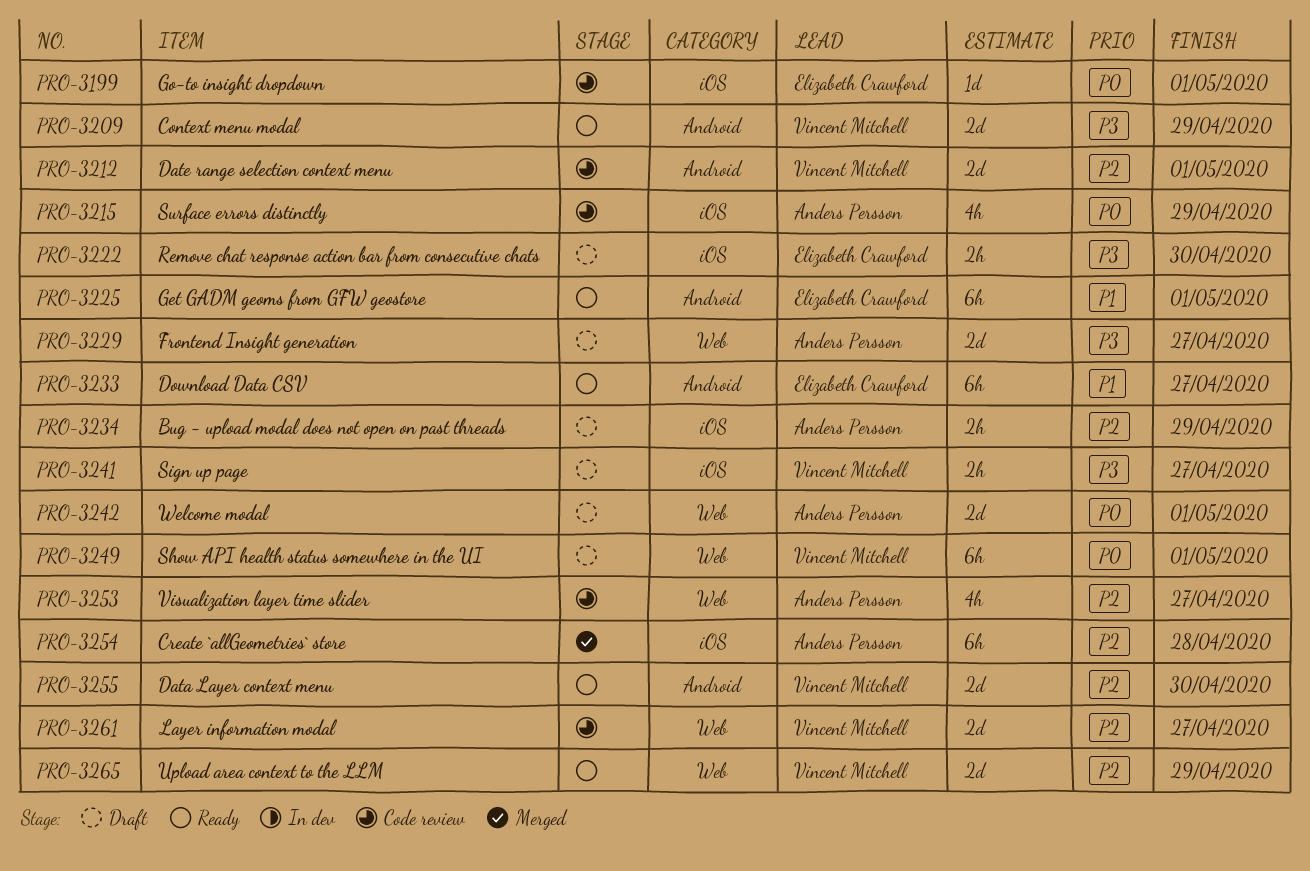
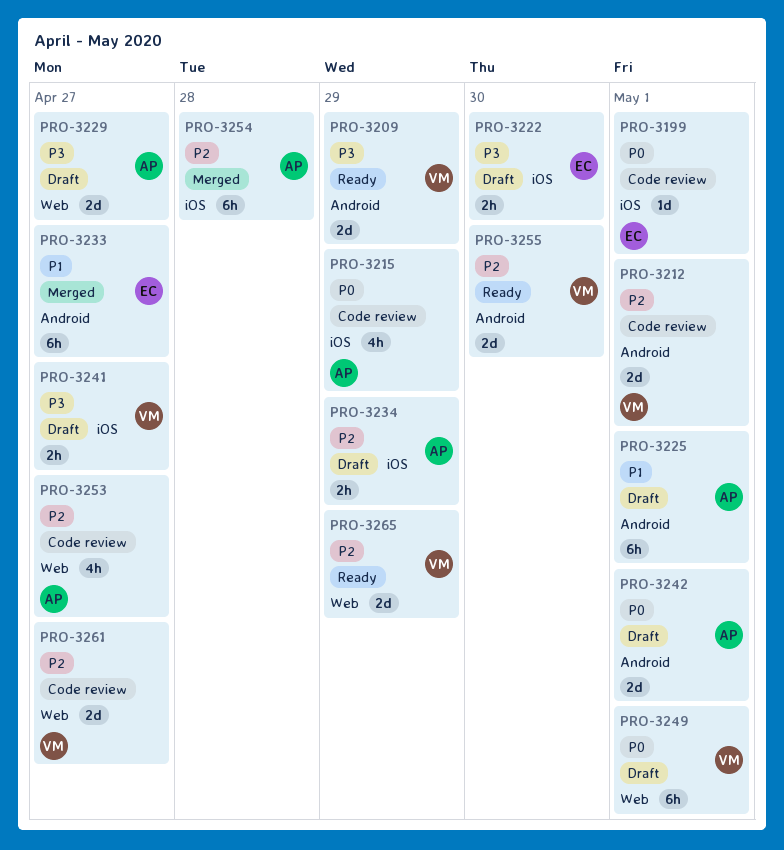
PRO-3225, status: Ready -> Draft
PRO-3225, owner: Elizabeth Crawford -> Anders Persson
PRO-3233, status: Ready -> Merged
PRO-3242, label: Web -> Android

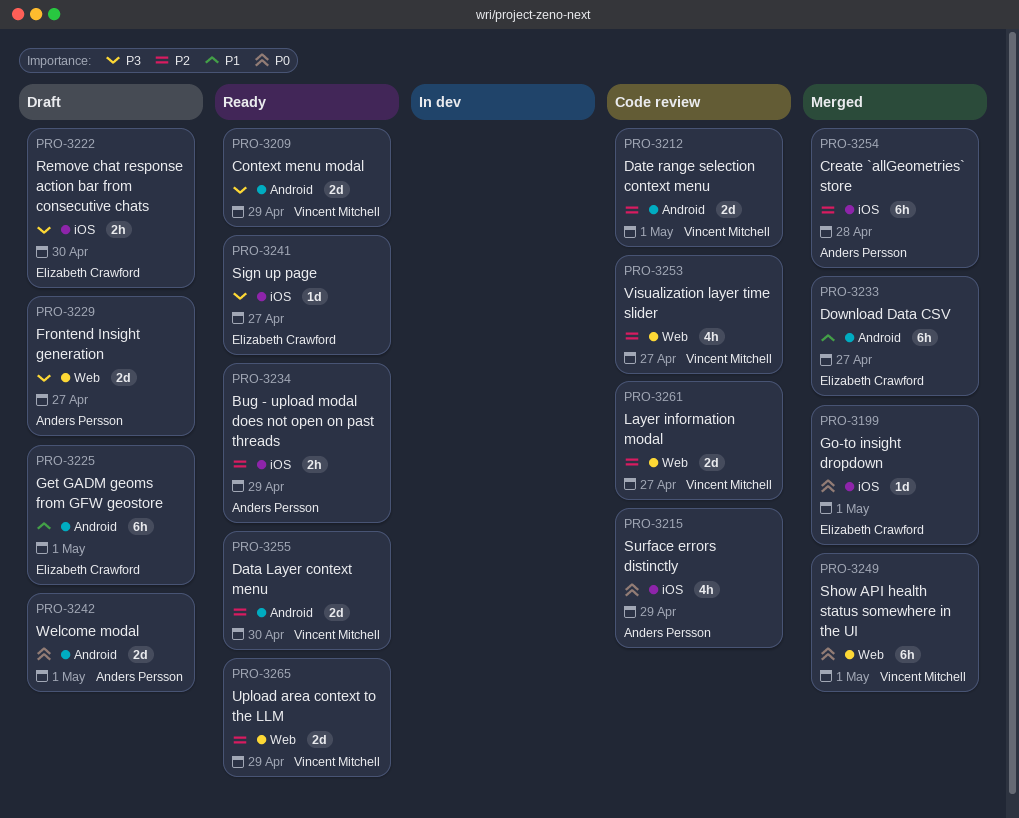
PRO-3199, status: Code review -> Merged
PRO-3225, owner: Anders Persson -> Elizabeth Crawford
PRO-3234, status: Draft -> Ready
PRO-3241, status: Draft -> Ready
PRO-3241, owner: Vincent Mitchell -> Elizabeth Crawford
PRO-3241, estimate: 2h -> 1d
PRO-3249, status: Draft -> Merged
PRO-3253, owner: Anders Persson -> Vincent Mitchell

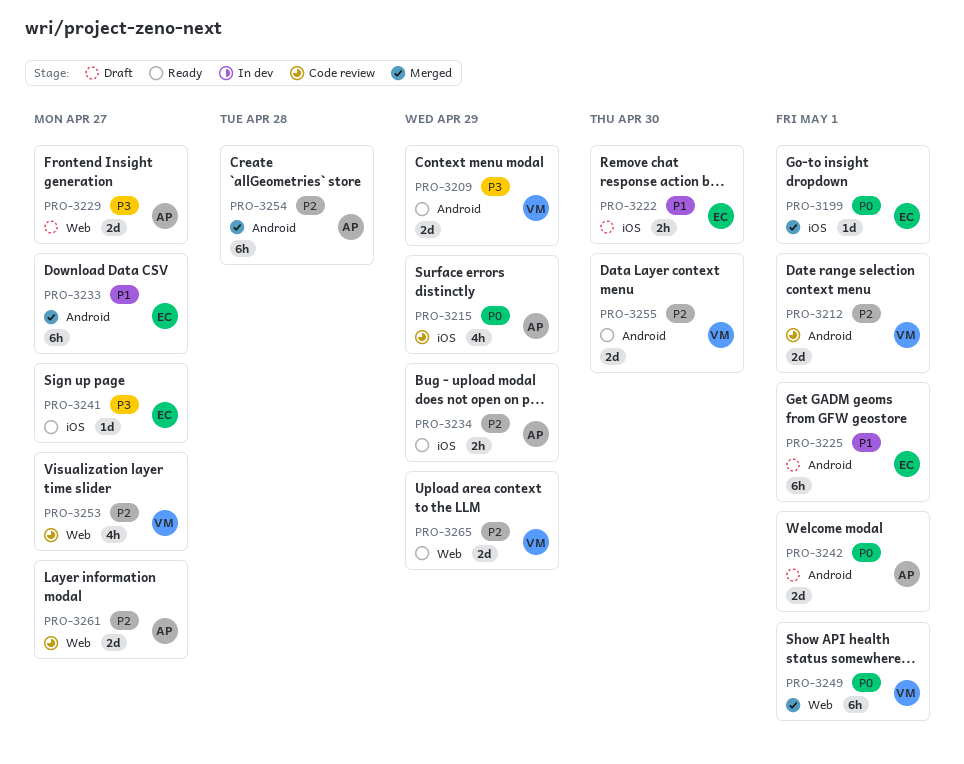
PRO-3222, priority: P3 -> P1
PRO-3254, label: iOS -> Android
PRO-3261, owner: Vincent Mitchell -> Anders Persson

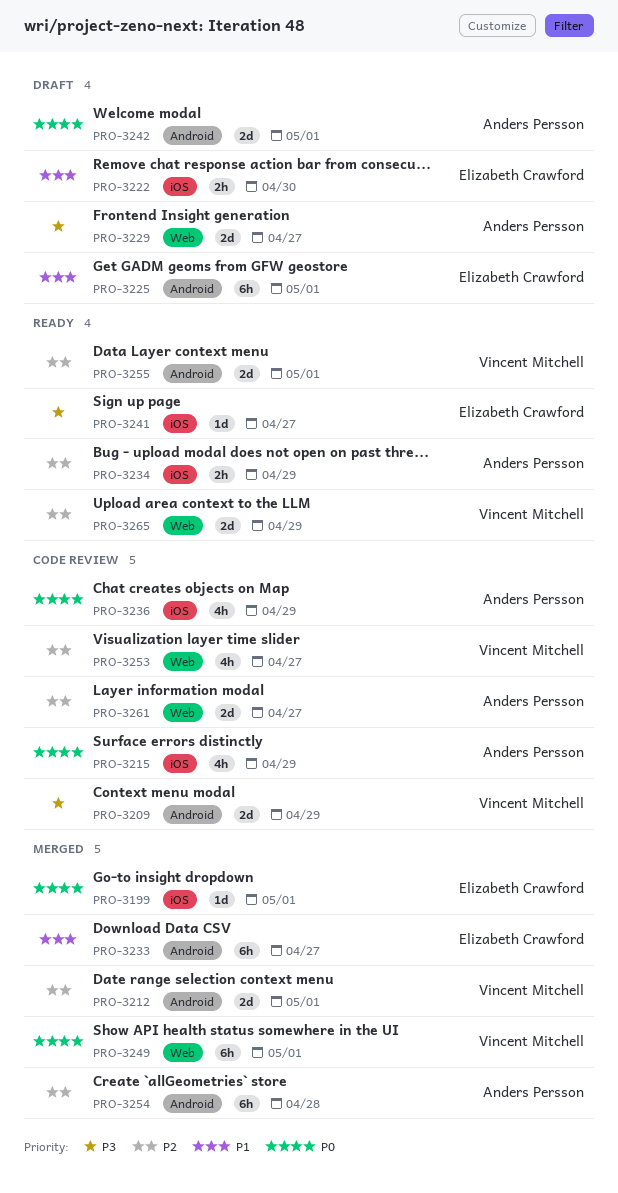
PRO-3209, status: Ready -> Code review
PRO-3212, status: Code review -> Merged
PRO-3236: none -> present
PRO-3255, due: Apr 30 -> May 1

